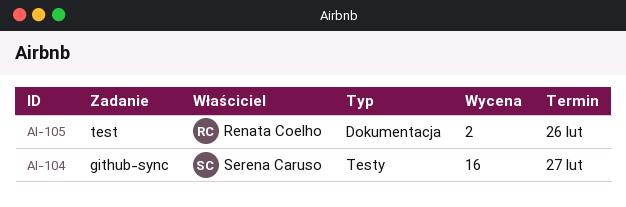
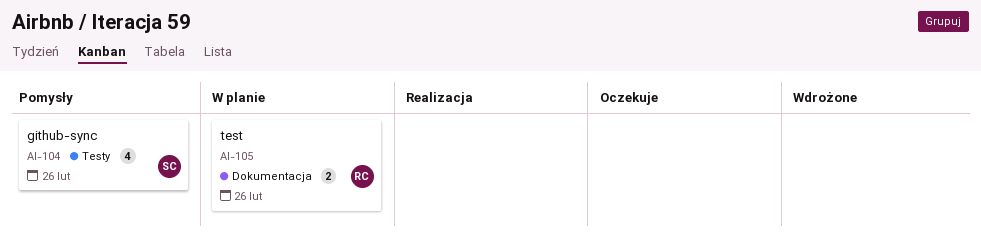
AI-104, estimate: 16 -> 4
AI-104, due: Feb 27 -> Feb 26

